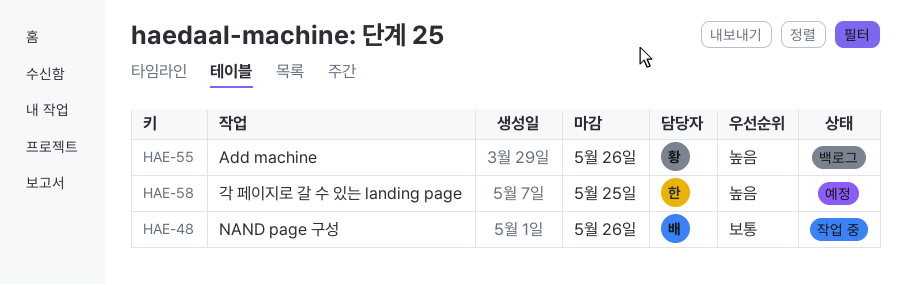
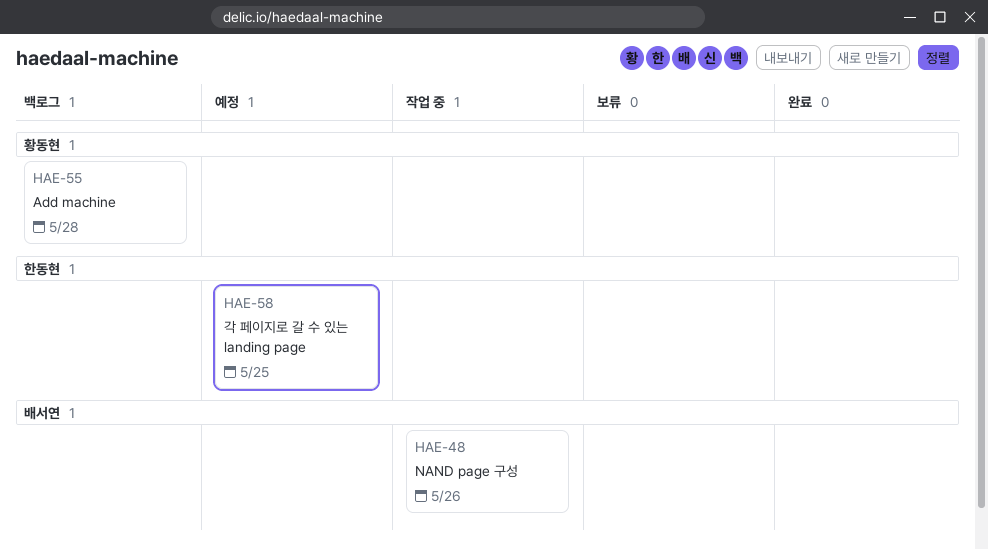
HAE-55, due: May 26 -> May 28

